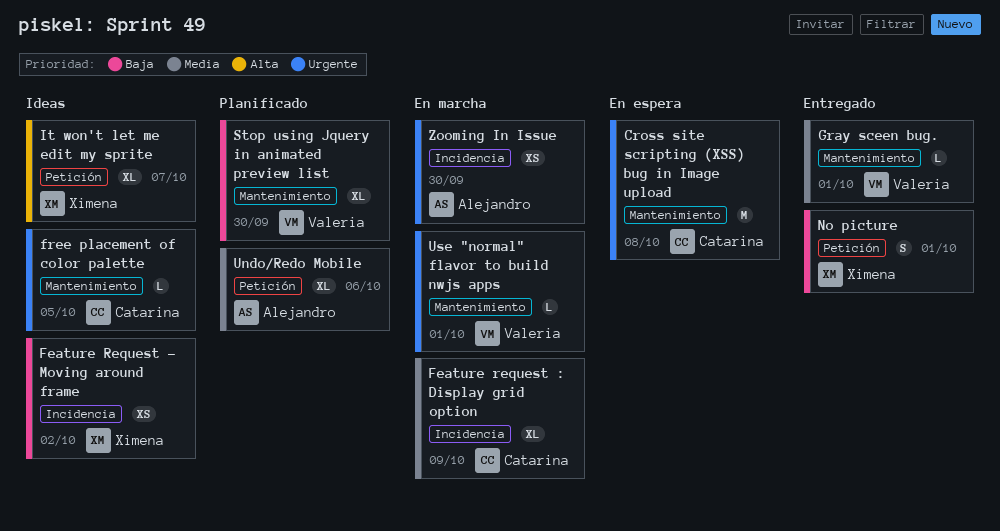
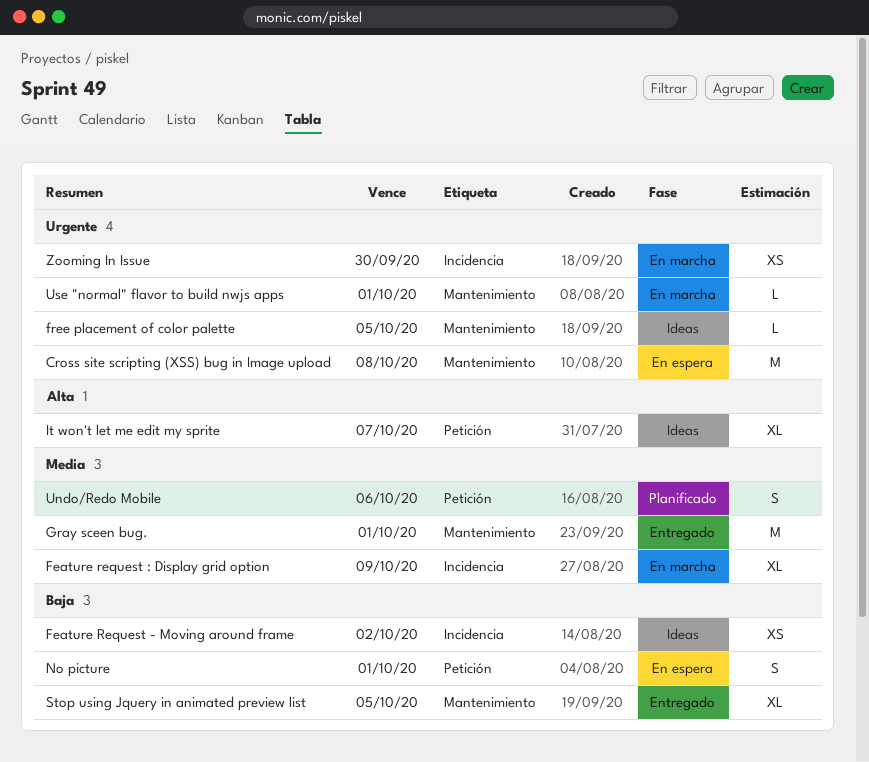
Gray sceen bug., estimate: L -> M
No picture, status: Entregado -> En espera
Stop using Jquery in animated preview list, status: Planificado -> Entregado
Stop using Jquery in animated preview list, due: Sep 30 -> Oct 5
Undo/Redo Mobile, estimate: XL -> S

